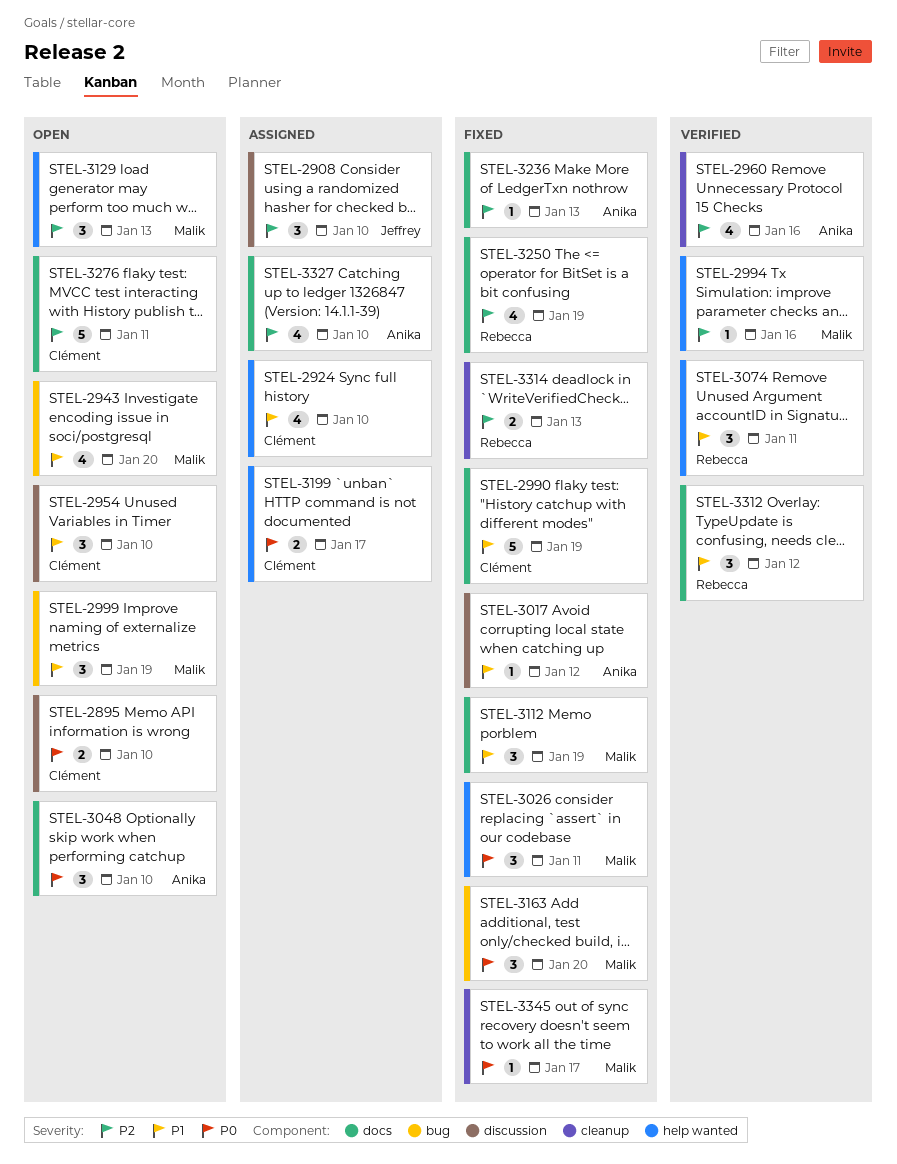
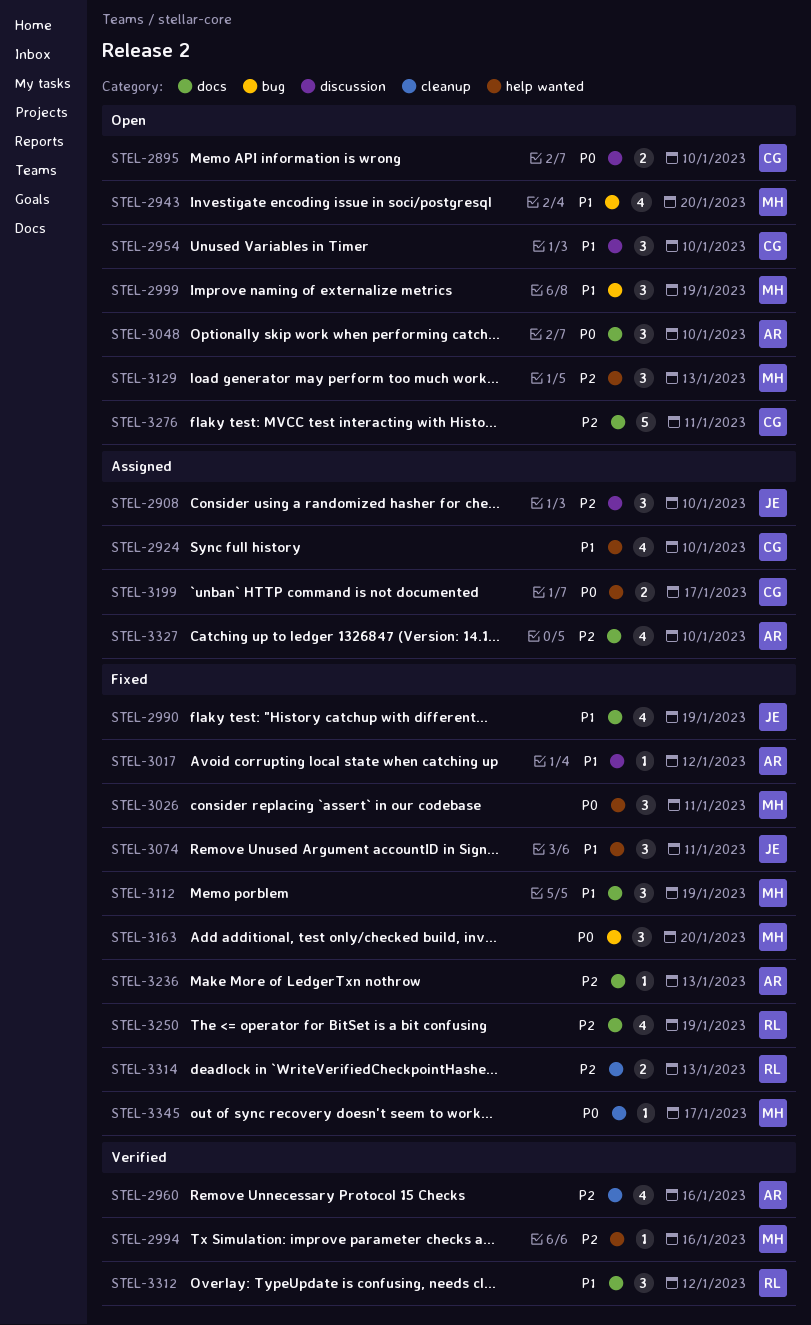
STEL-2990, owner: Clément -> Jeffrey
STEL-2990, estimate: 5 -> 4
STEL-3074, status: Verified -> Fixed
STEL-3074, owner: Rebecca -> Jeffrey

